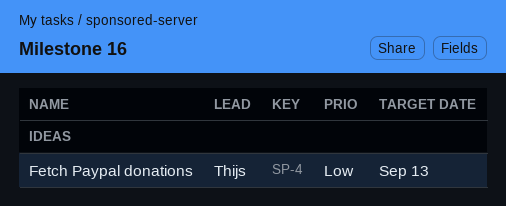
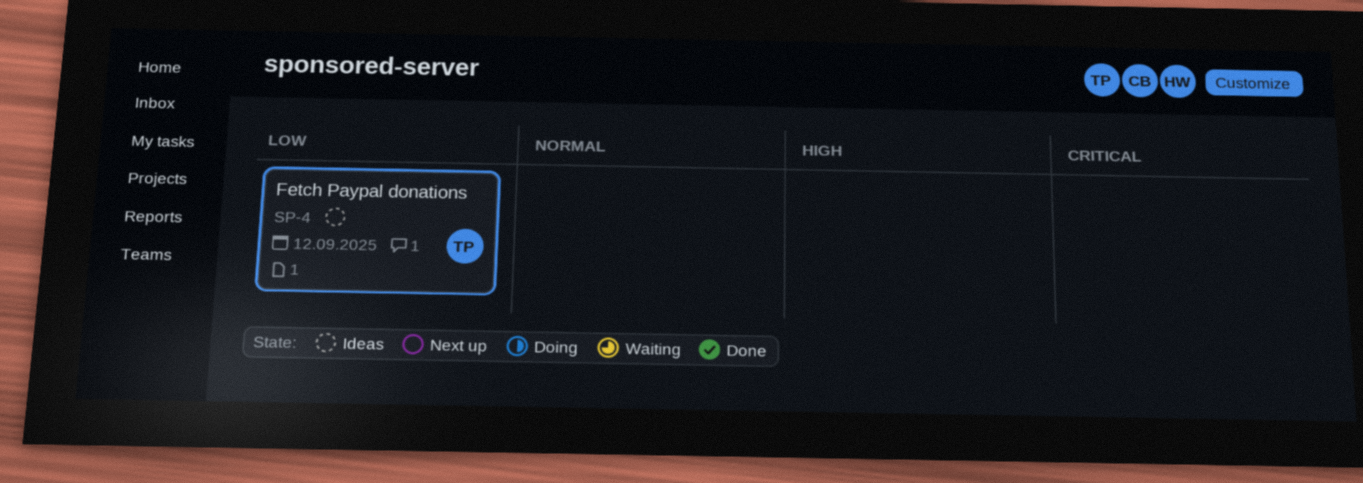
SP-4, due: Sep 13 -> Sep 12

